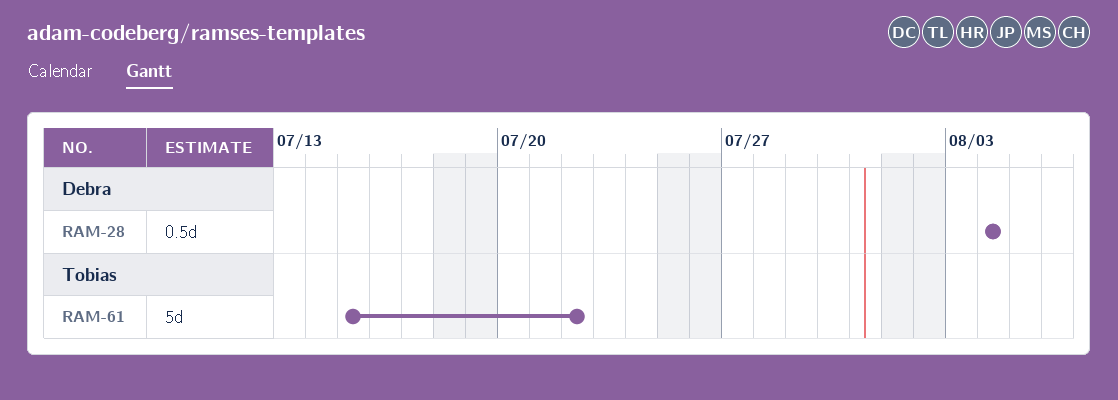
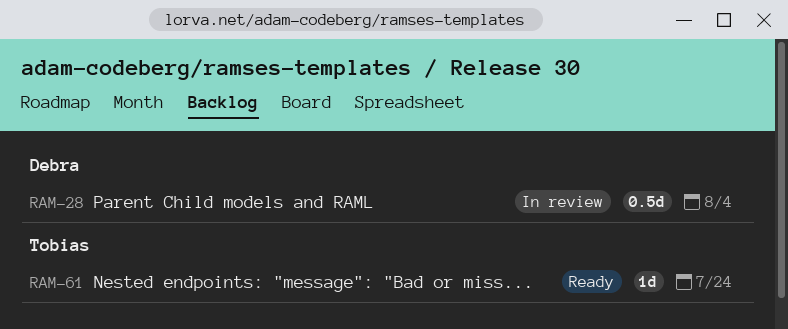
RAM-61, estimate: 5d -> 1d
RAM-61, due: Jul 22 -> Jul 24

